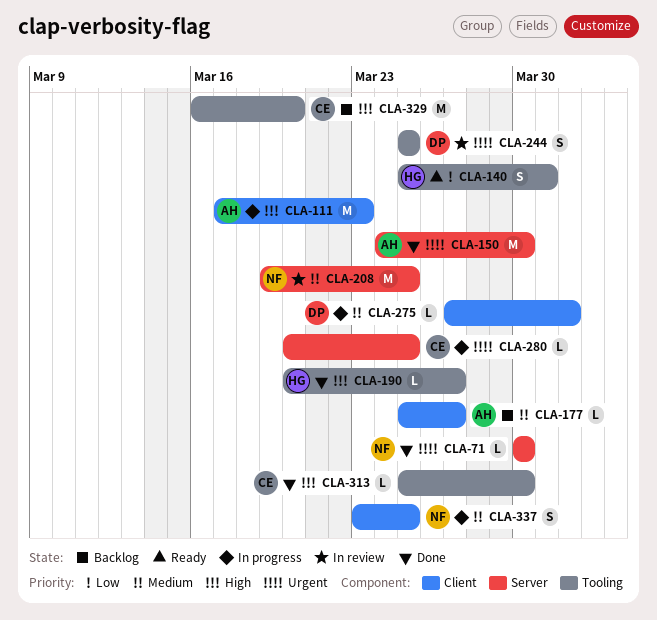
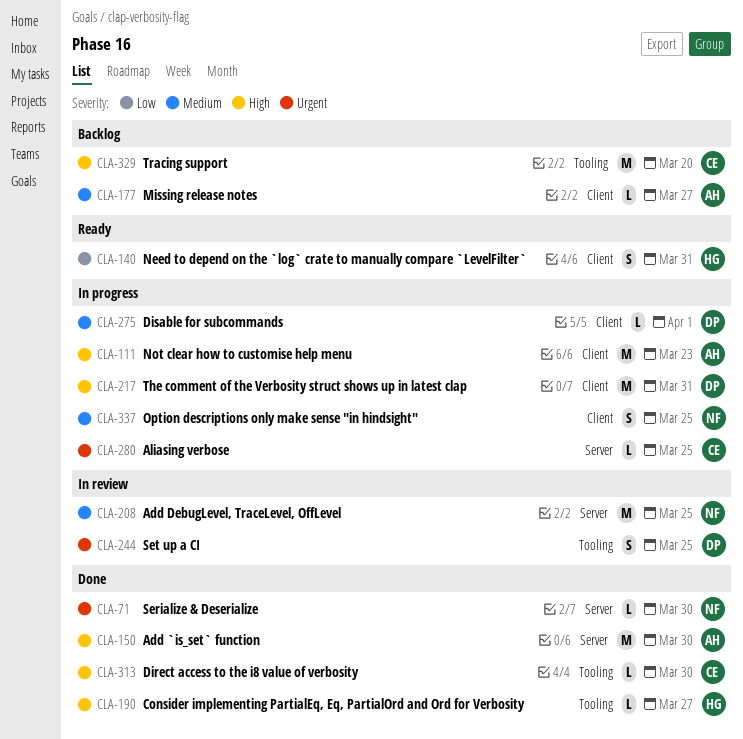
CLA-140, label: Tooling -> Client
CLA-150, priority: Urgent -> High
CLA-217: none -> present

